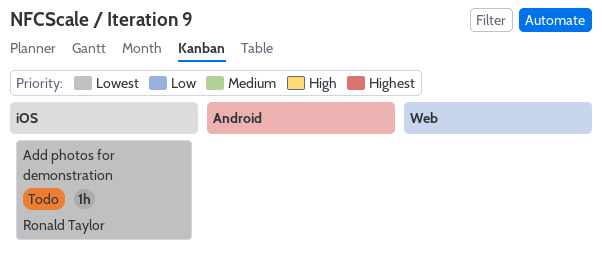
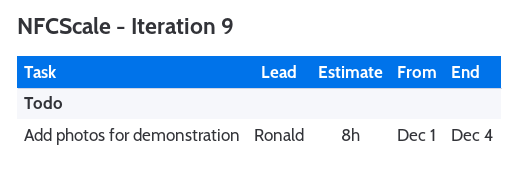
Add photos for demonstration, estimate: 1h -> 8h

